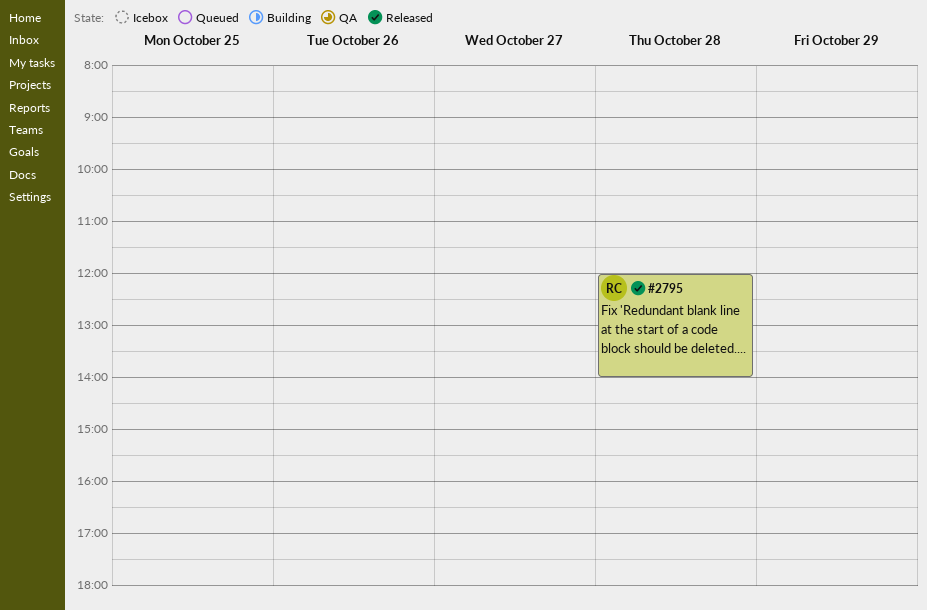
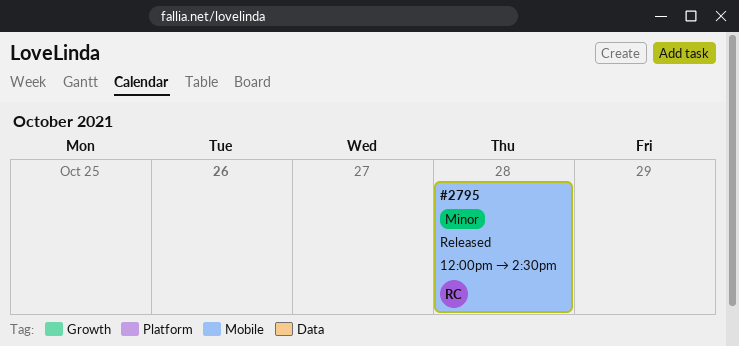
#2795, ends: 14:00 -> 14:30

